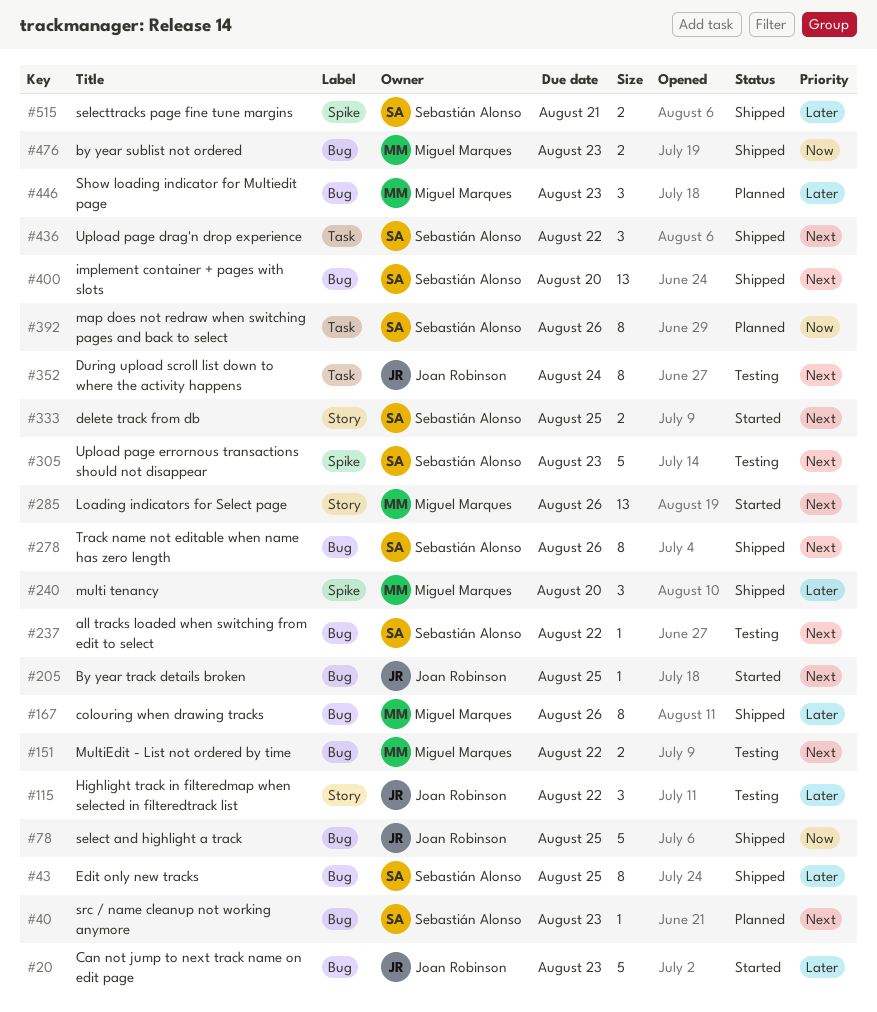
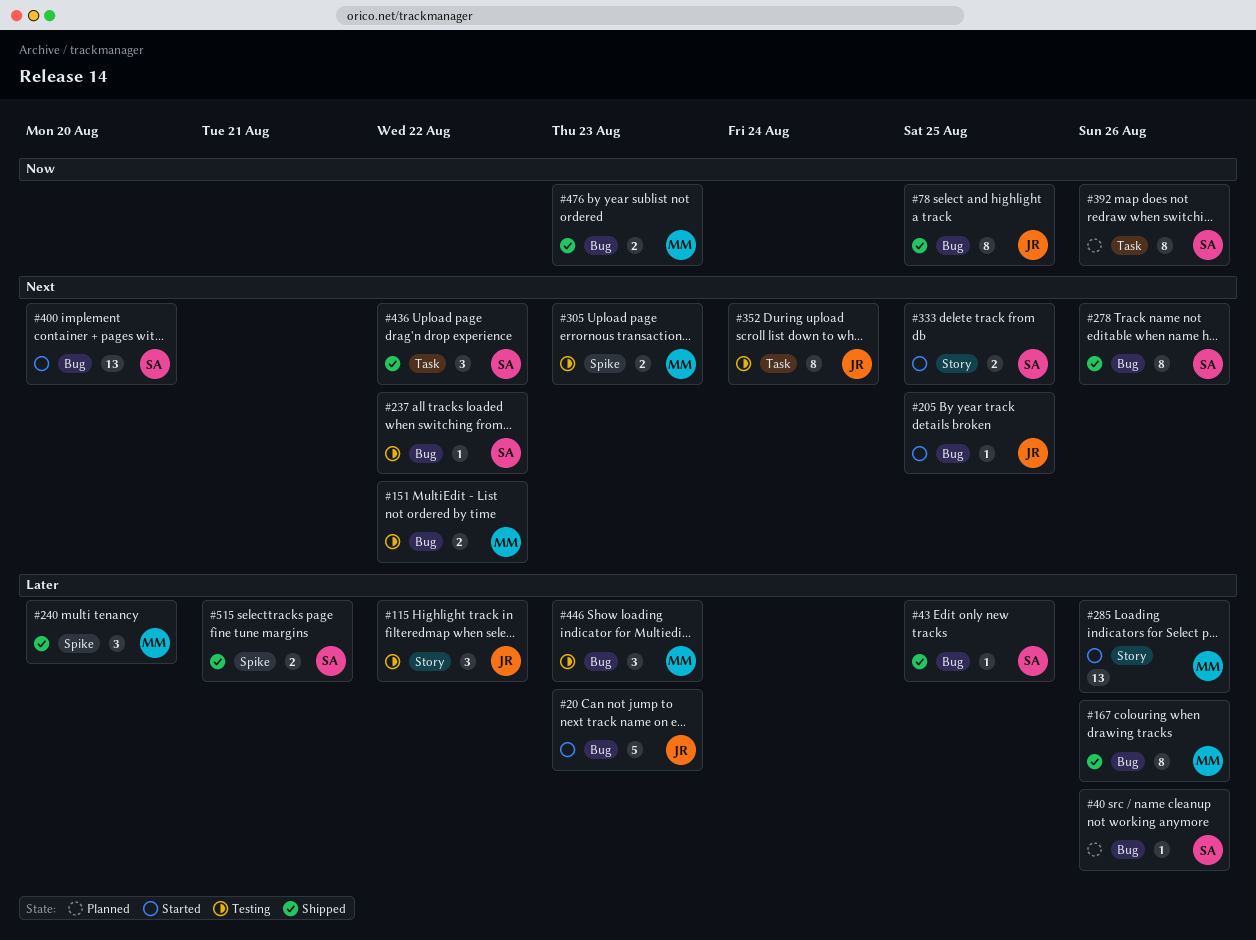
#40, priority: Next -> Later
#40, due: Aug 23 -> Aug 26
#43, estimate: 8 -> 1
#78, estimate: 5 -> 8
#285, priority: Next -> Later
#305, owner: Sebastián Alonso -> Miguel Marques
#305, estimate: 5 -> 2
#400, status: Shipped -> Started
#446, status: Planned -> Testing

